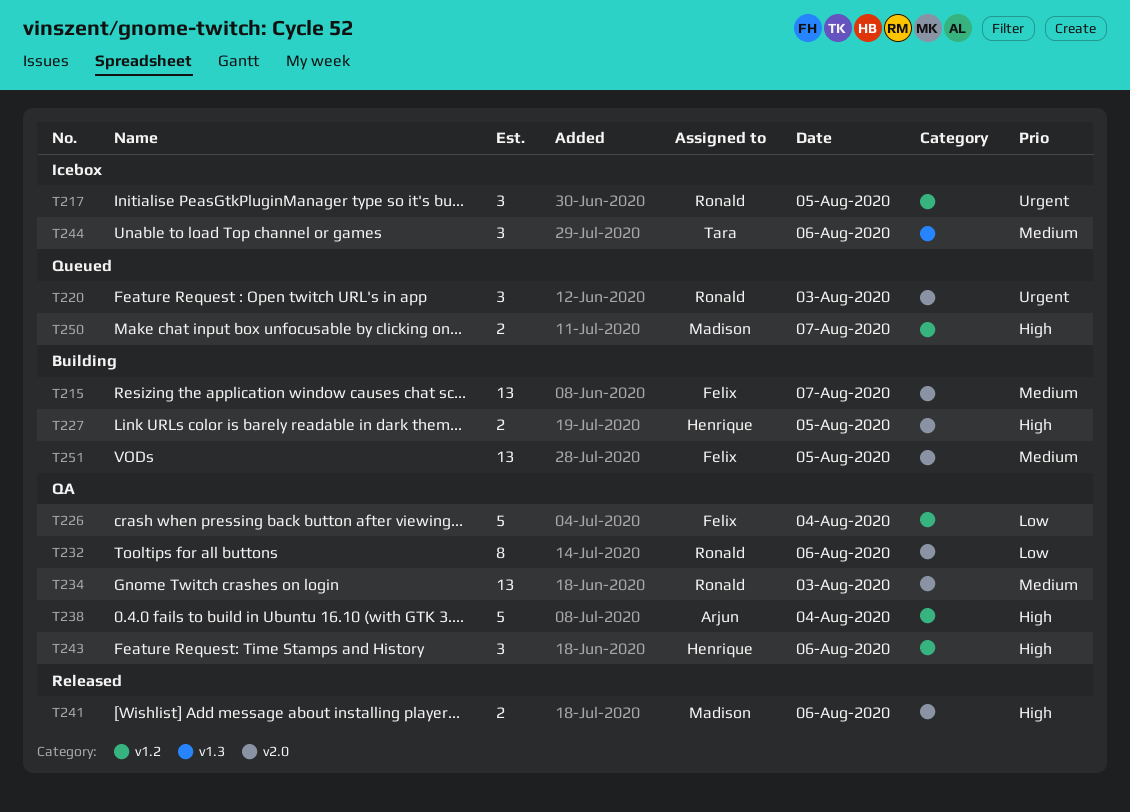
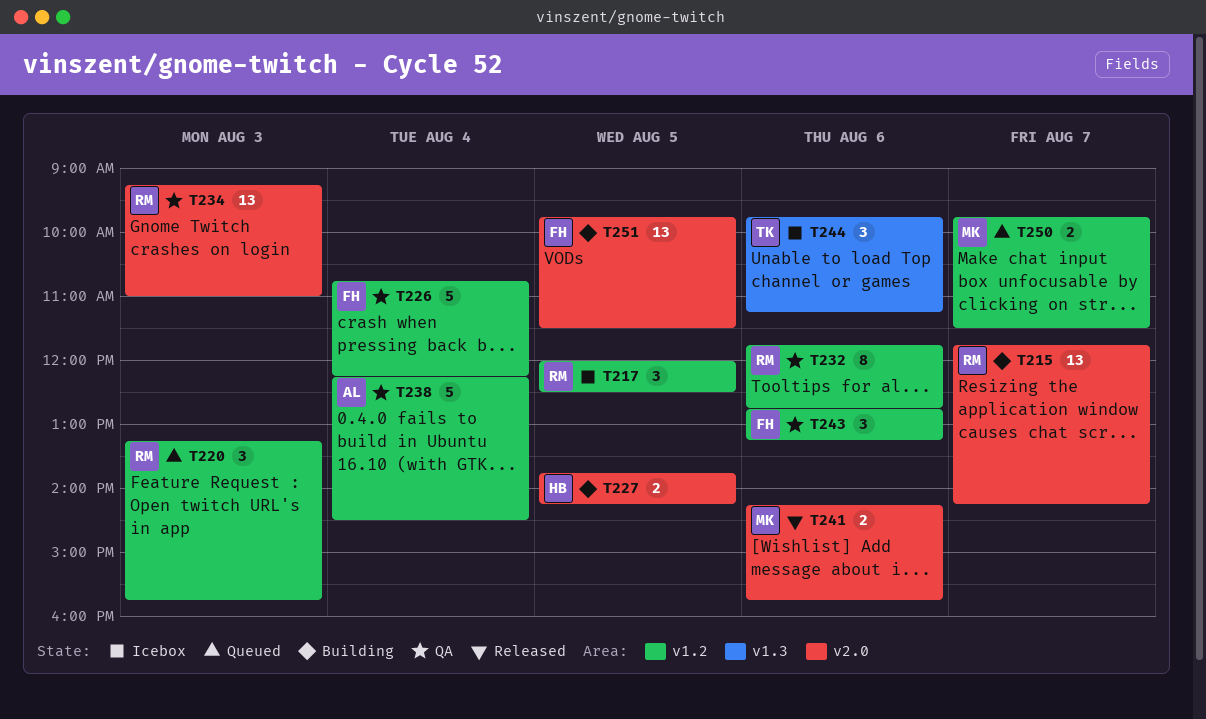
T215, owner: Felix -> Ronald
T220, label: v2.0 -> v1.2
T232, label: v2.0 -> v1.2
T243, owner: Henrique -> Felix

